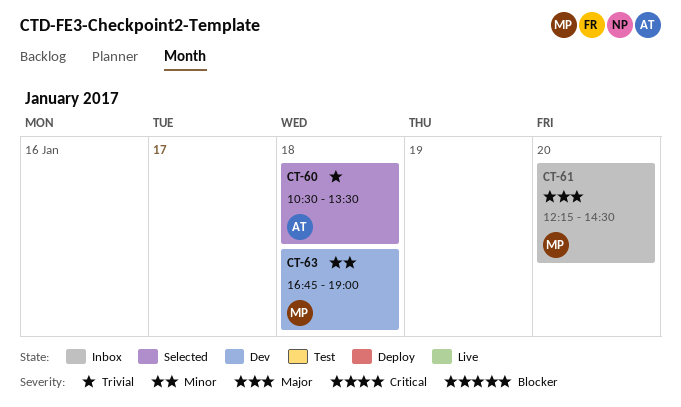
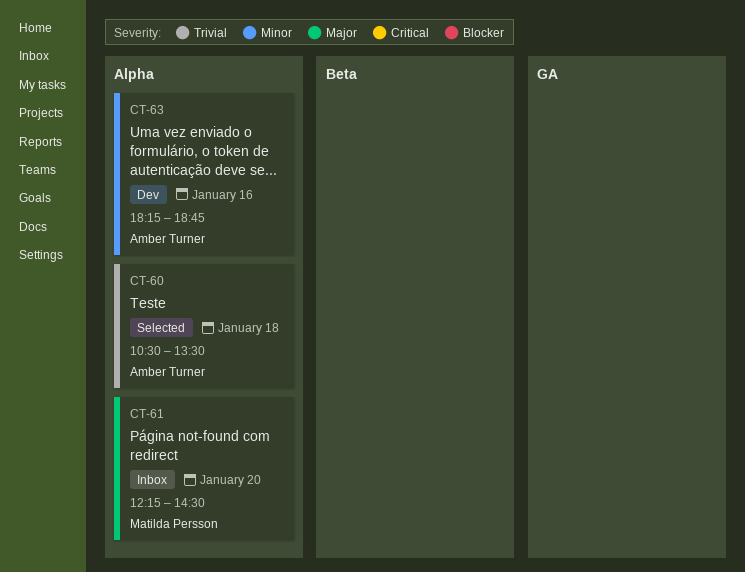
CT-63, owner: Matilda Persson -> Amber Turner
CT-63, day: Jan 18 -> Jan 16
CT-63, begins: 16:45 -> 18:15
CT-63, ends: 19:00 -> 18:45

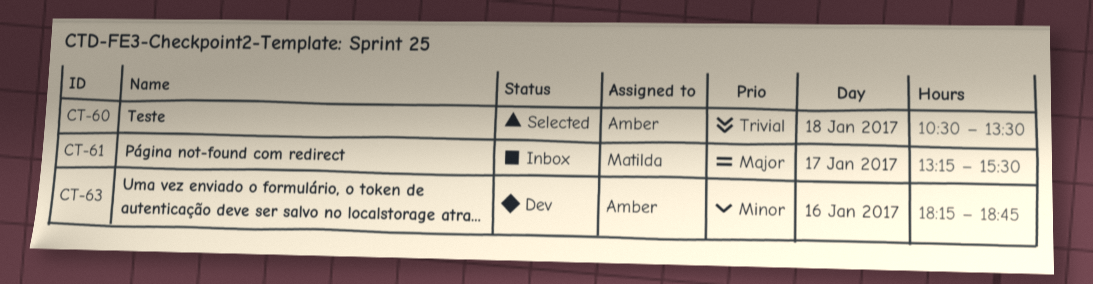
CT-61, day: Jan 20 -> Jan 17
CT-61, begins: 12:15 -> 13:15
CT-61, ends: 14:30 -> 15:30

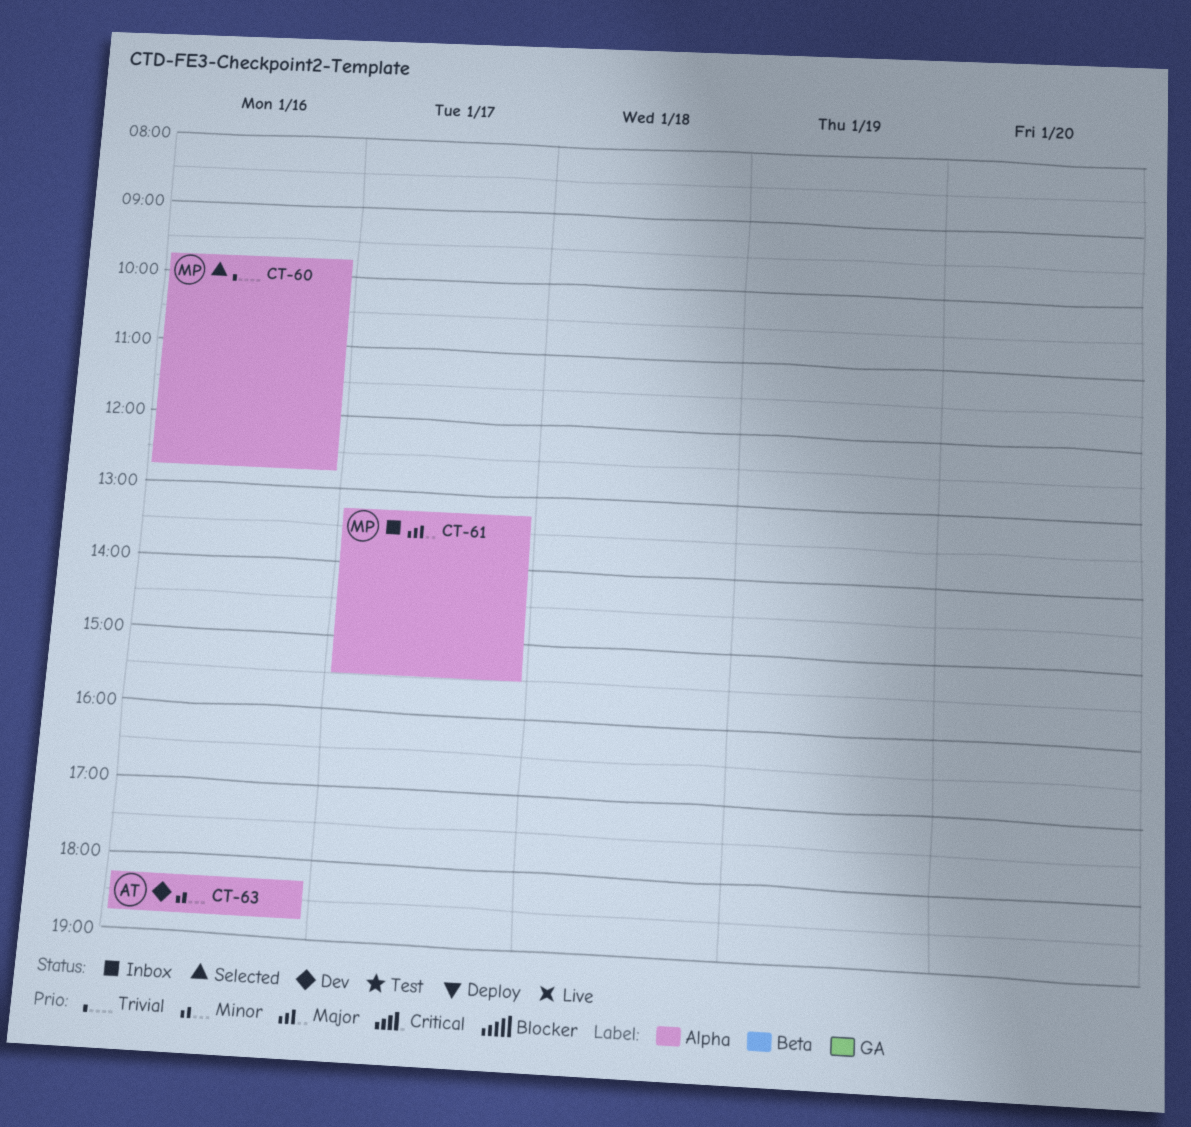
CT-60, owner: Amber -> Matilda
CT-60, day: Jan 18 -> Jan 16
CT-60, begins: 10:30 -> 09:45
CT-60, ends: 13:30 -> 12:45

